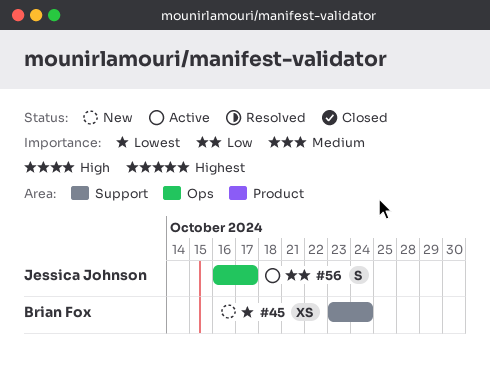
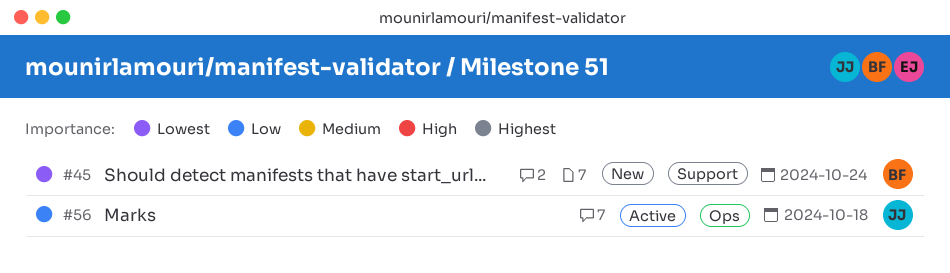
#56, due: Oct 17 -> Oct 18

